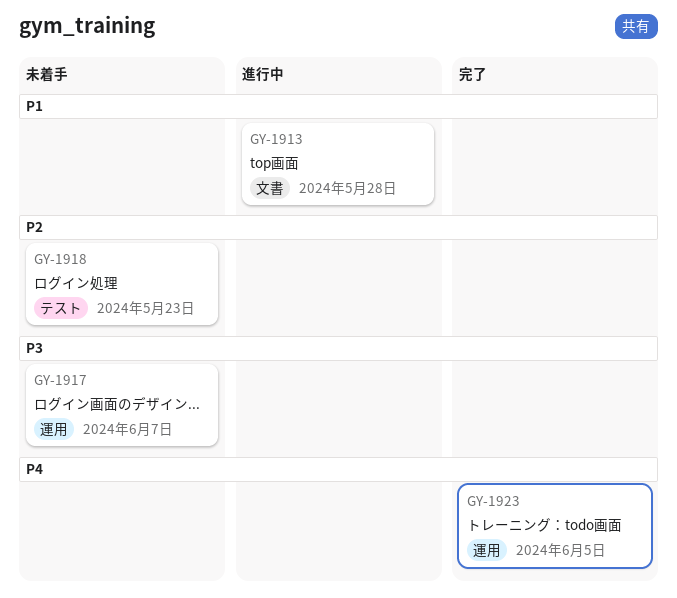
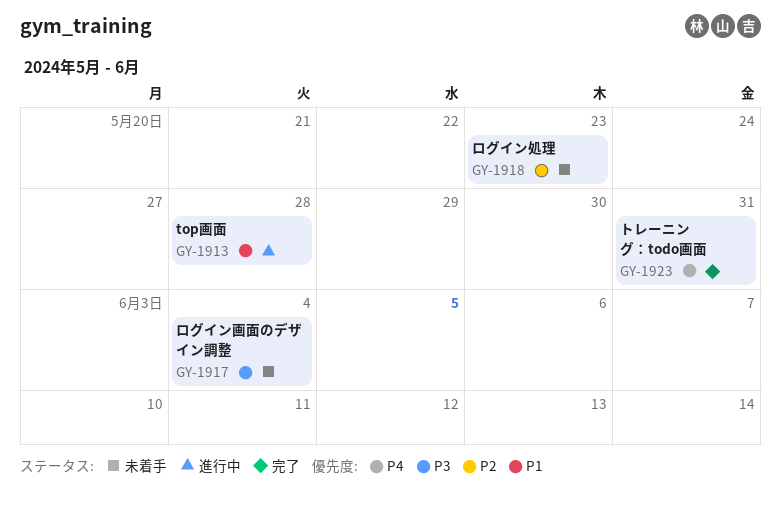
GY-1917, due: Jun 7 -> Jun 4
GY-1923, due: Jun 5 -> May 31

